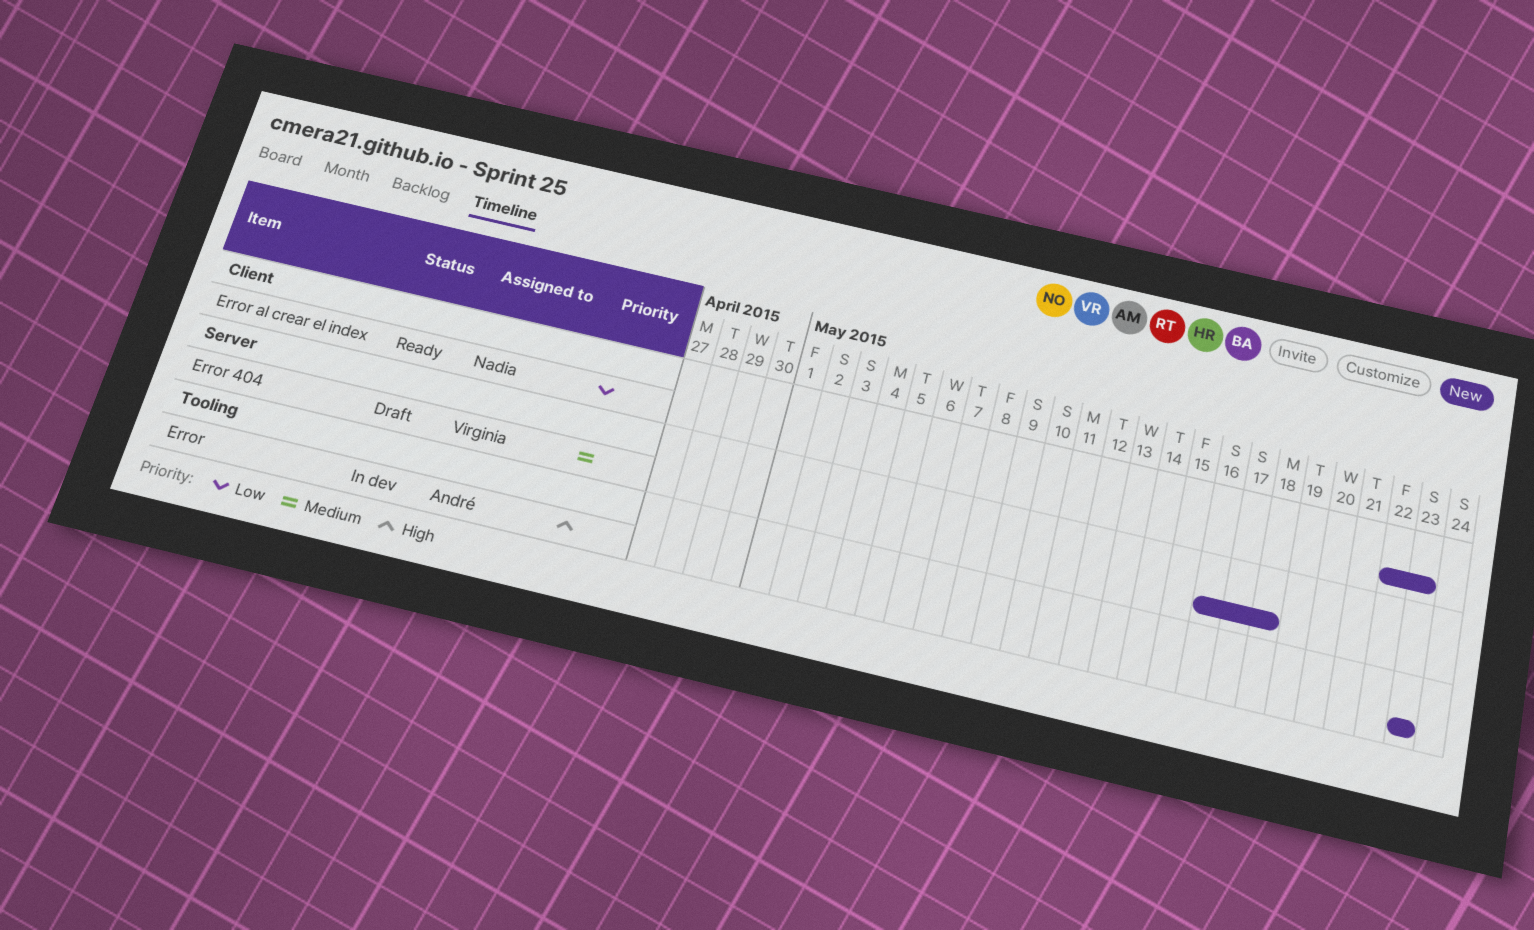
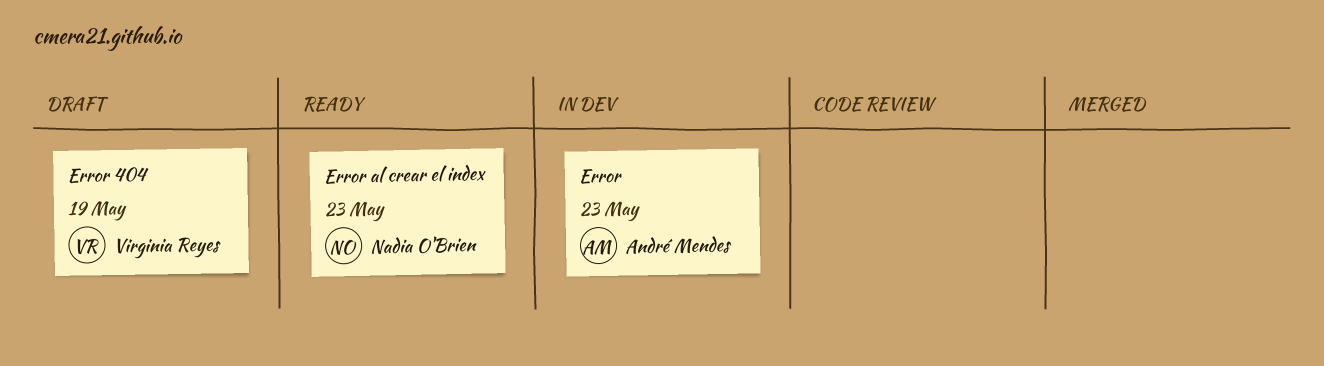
Error 404, due: May 18 -> May 19

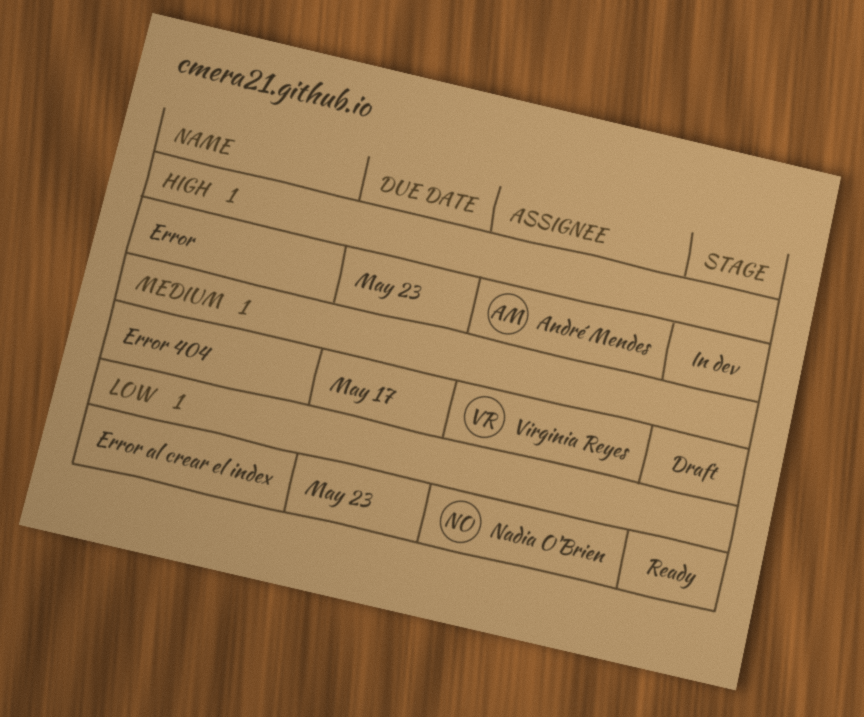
Error 404, due: May 19 -> May 17

